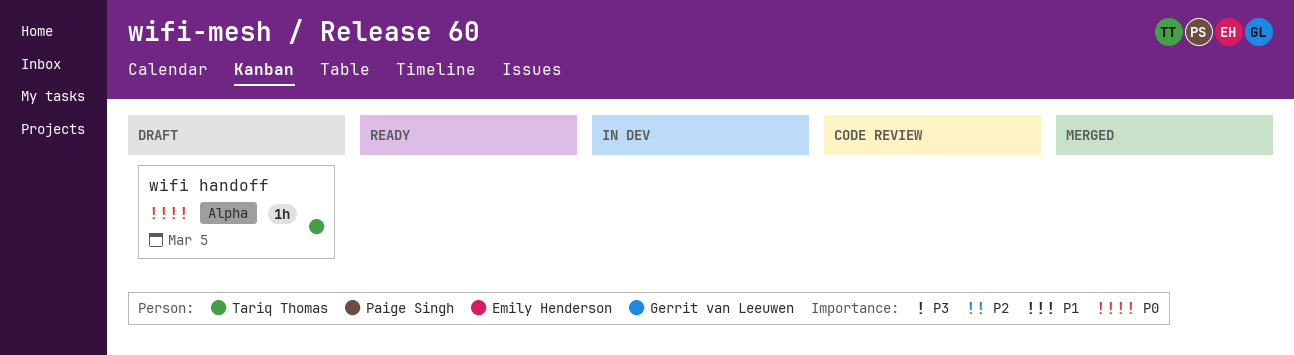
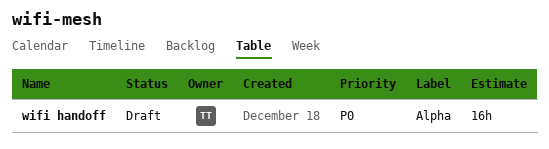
wifi handoff, estimate: 1h -> 16h

